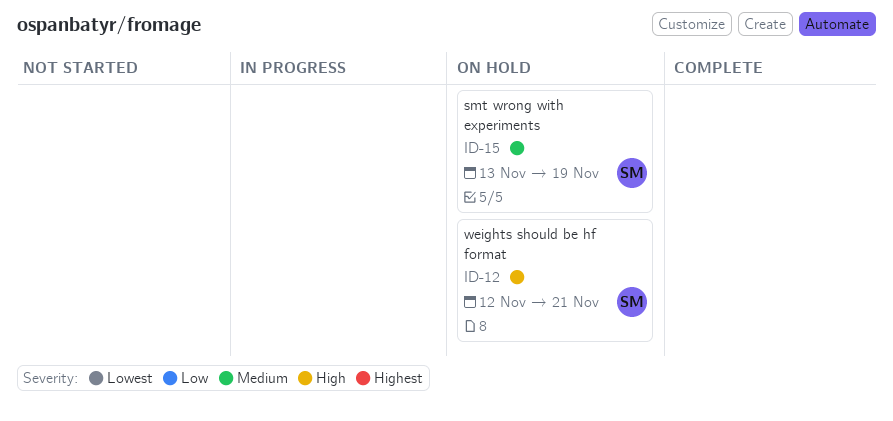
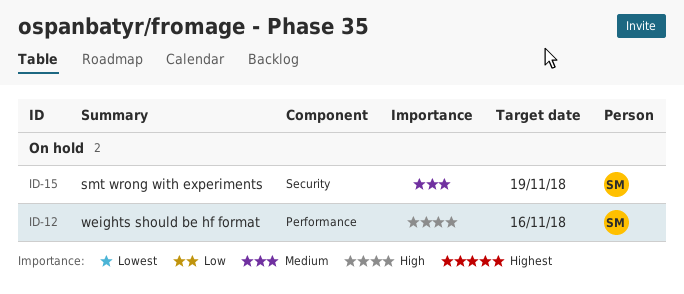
ID-12, due: Nov 21 -> Nov 16

